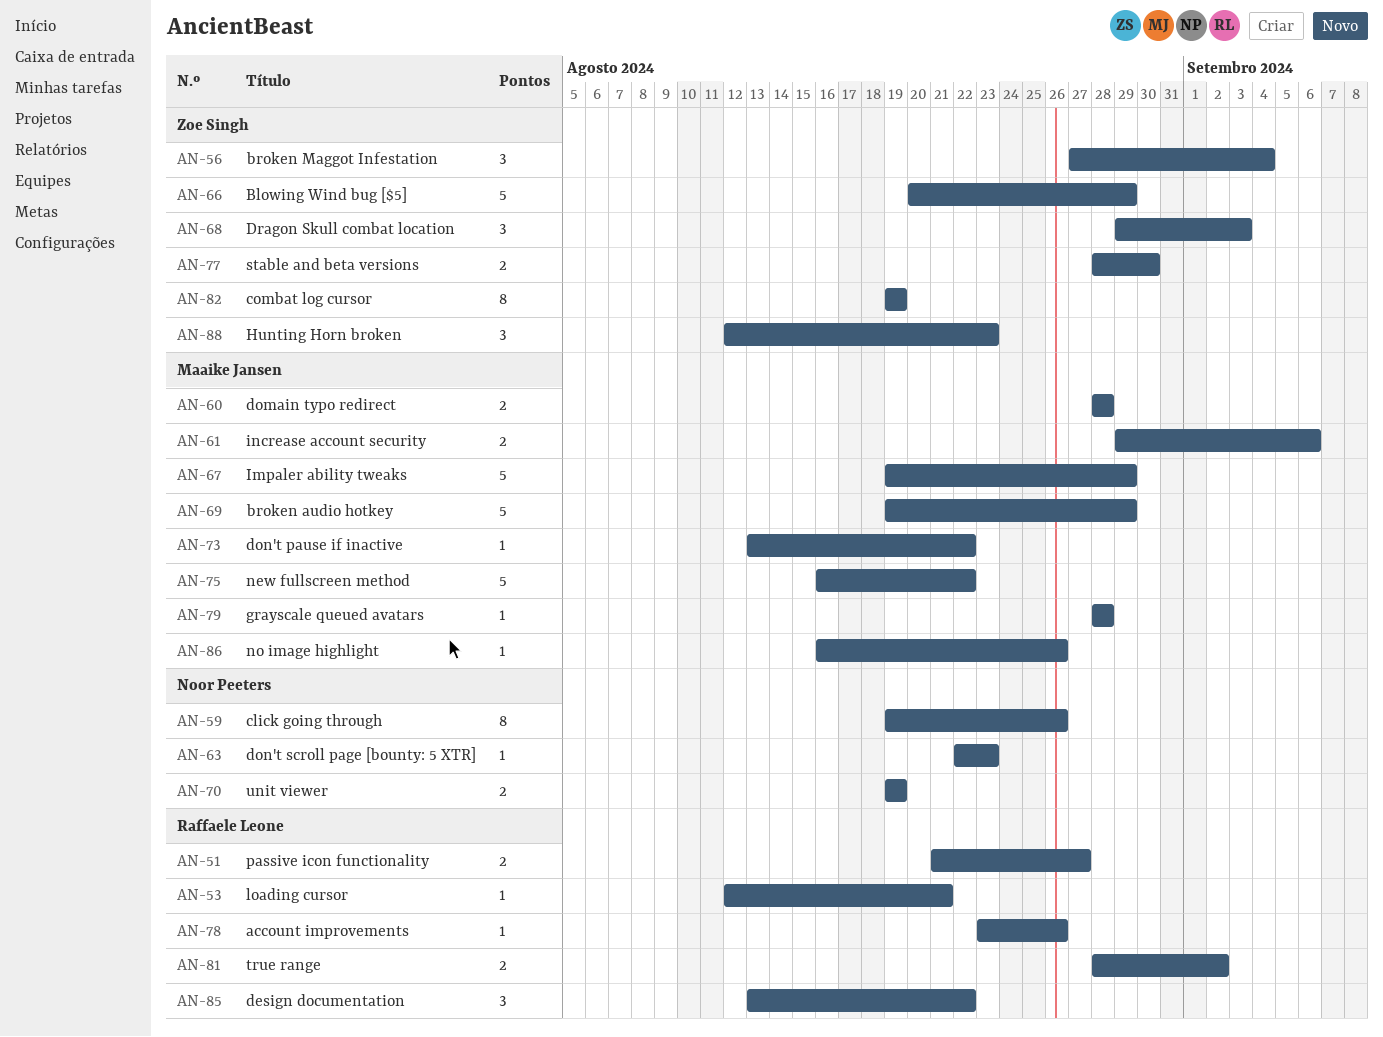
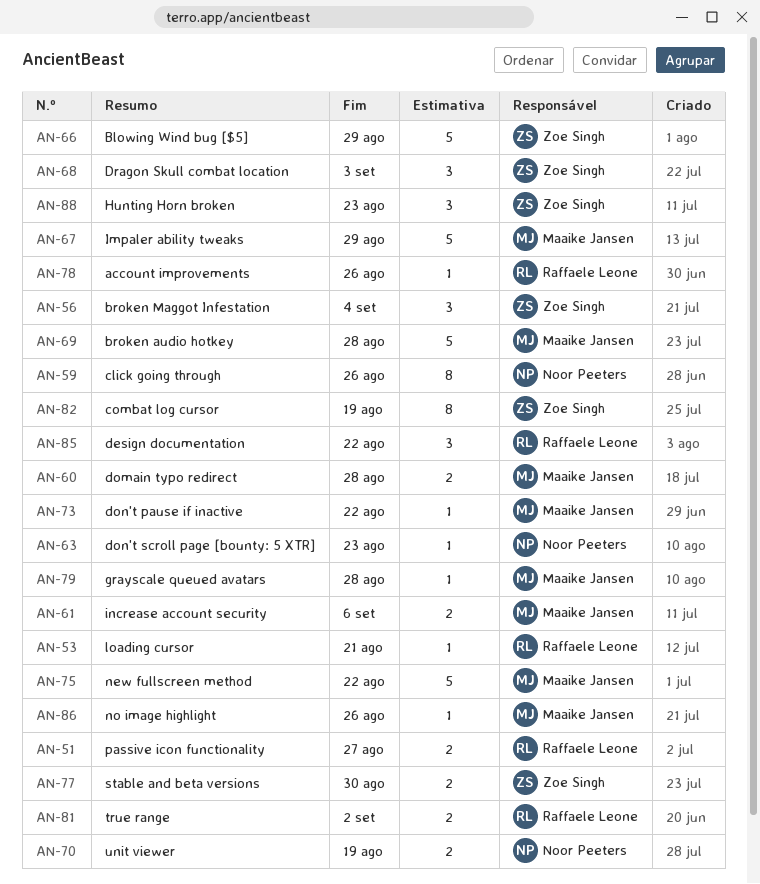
AN-69, due: Aug 29 -> Aug 28

